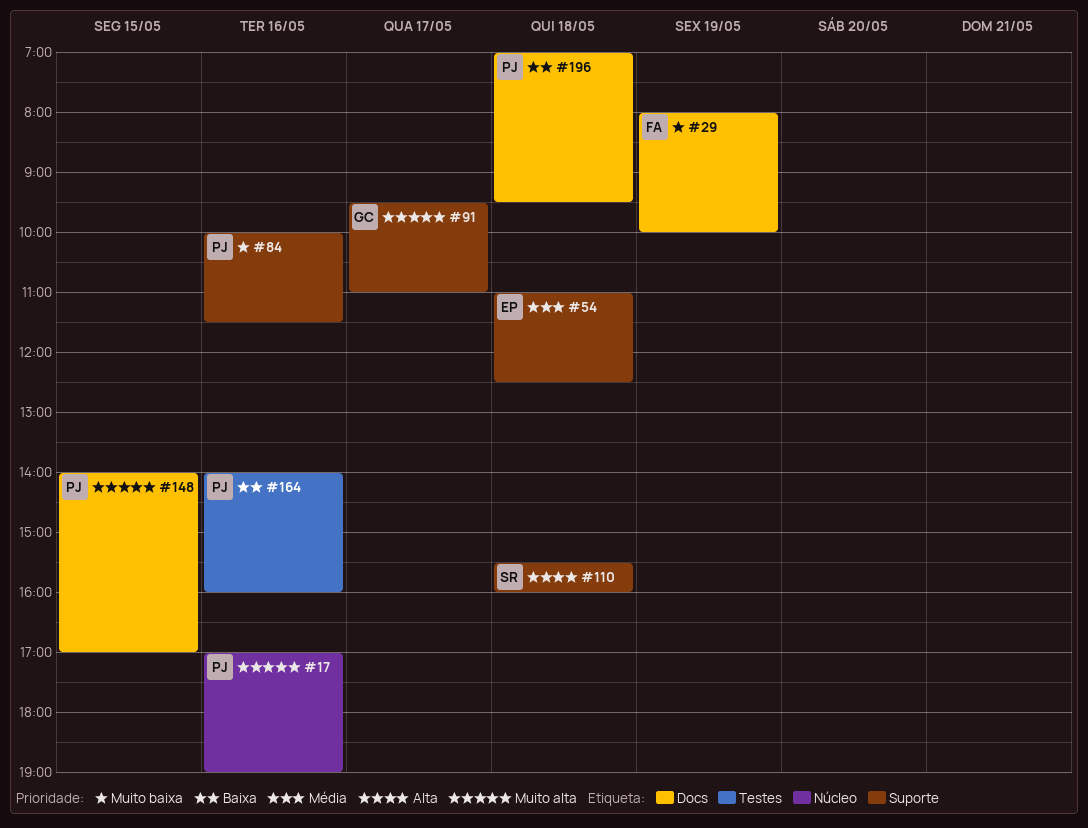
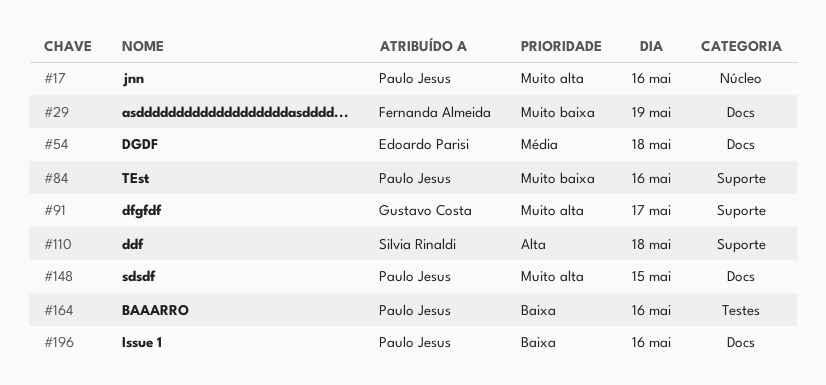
#54, label: Suporte -> Docs
#196, day: May 18 -> May 16

